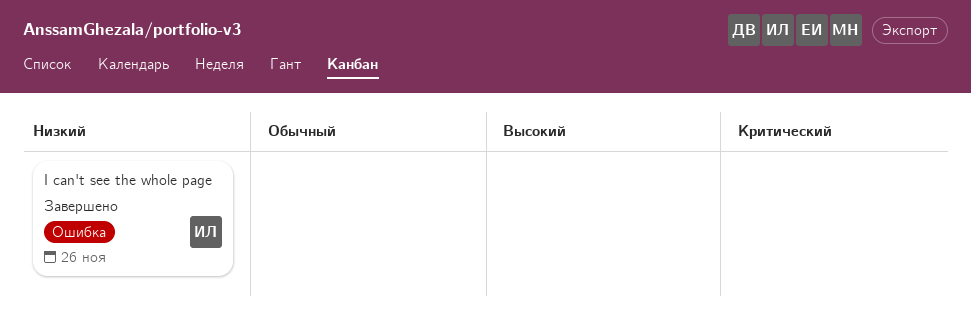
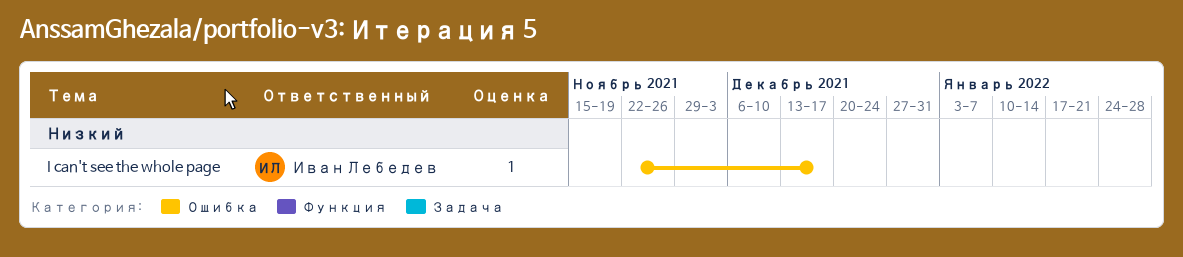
I can't see the whole page, due: Nov 26 -> Dec 17

